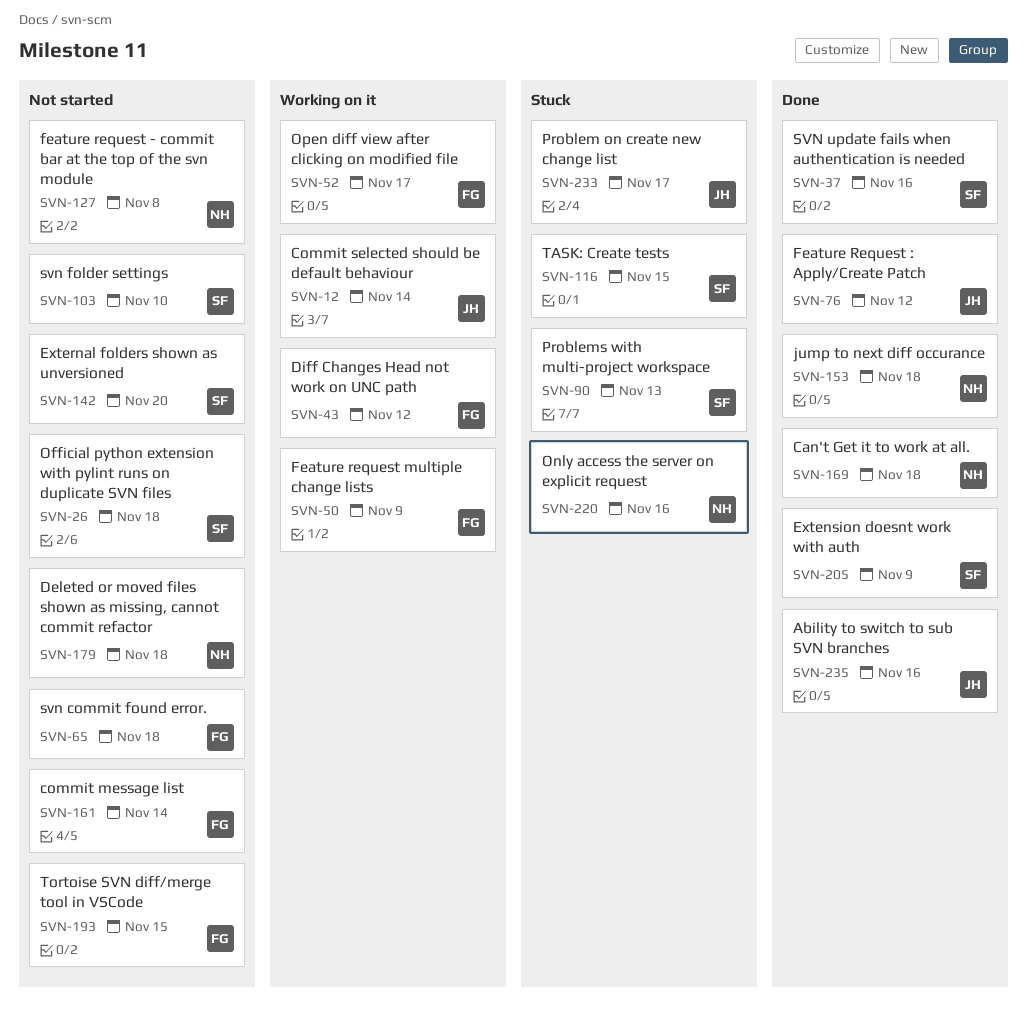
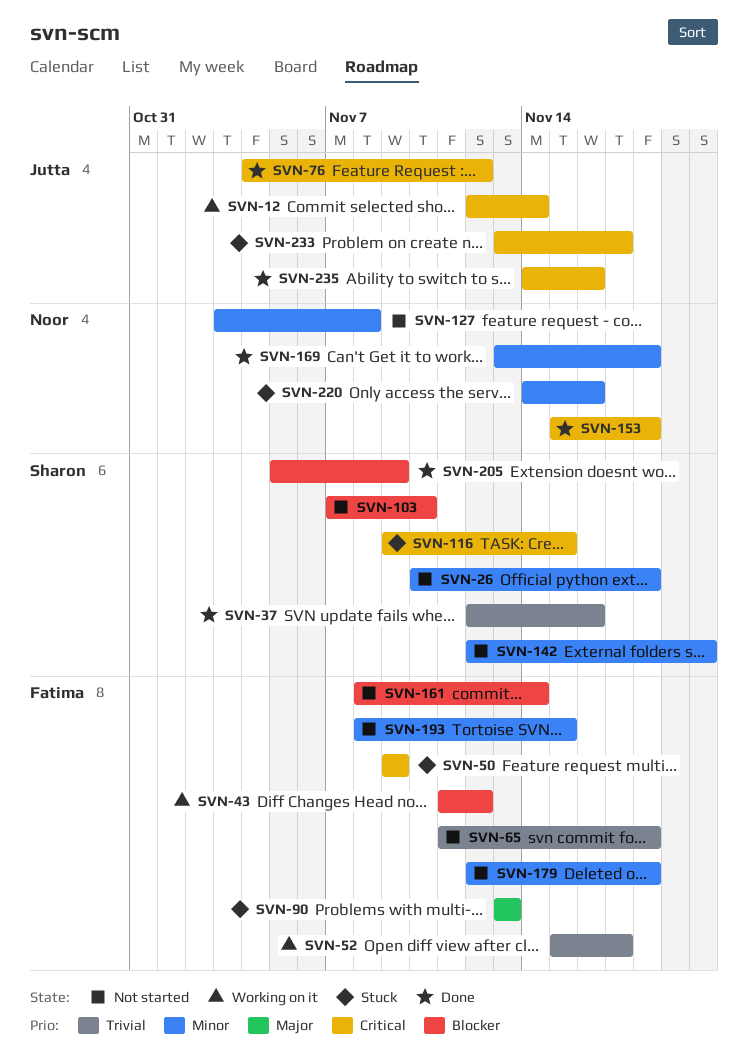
SVN-50, status: Working on it -> Stuck
SVN-90, owner: Sharon -> Fatima
SVN-179, owner: Noor -> Fatima

